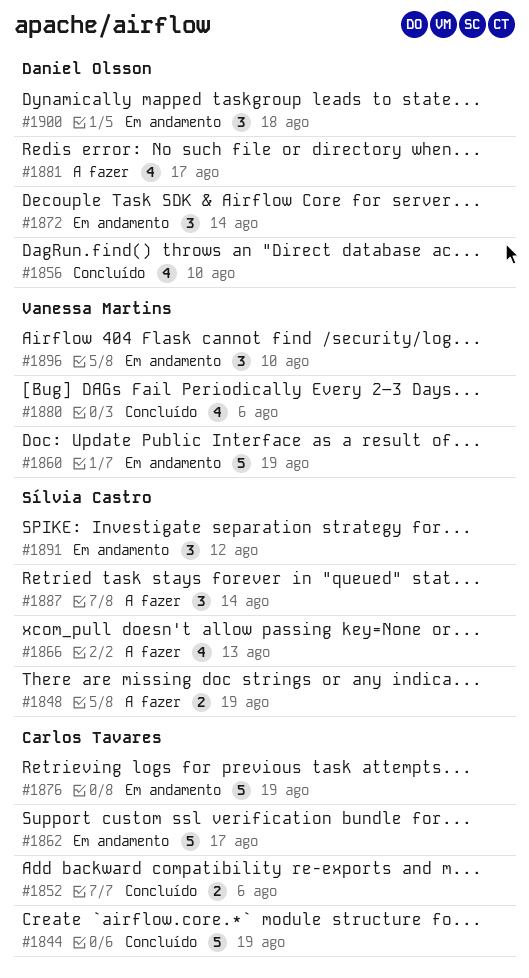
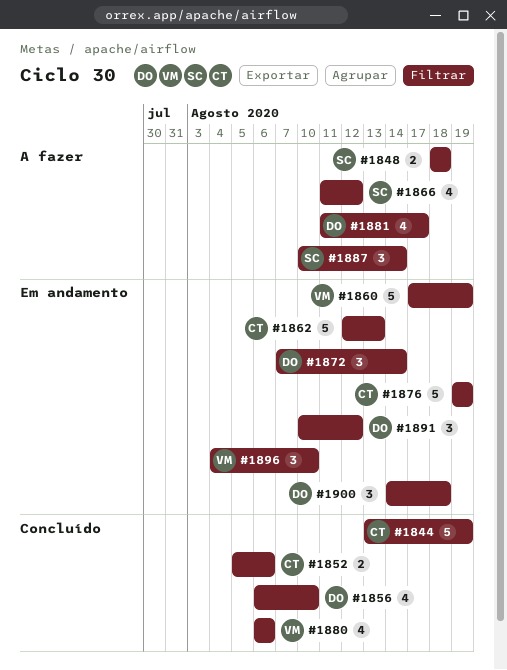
#1848, due: Aug 19 -> Aug 18
#1862, due: Aug 17 -> Aug 13
#1866, due: Aug 13 -> Aug 12
#1891, owner: Sílvia Castro -> Daniel Olsson

